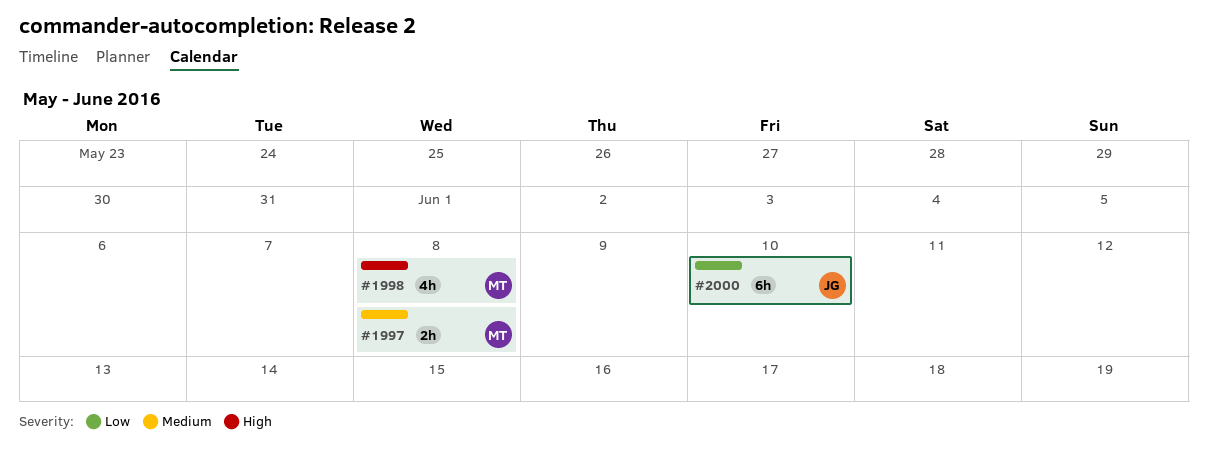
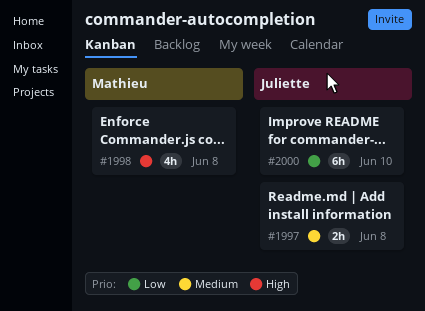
#1997, owner: Mathieu -> Juliette

